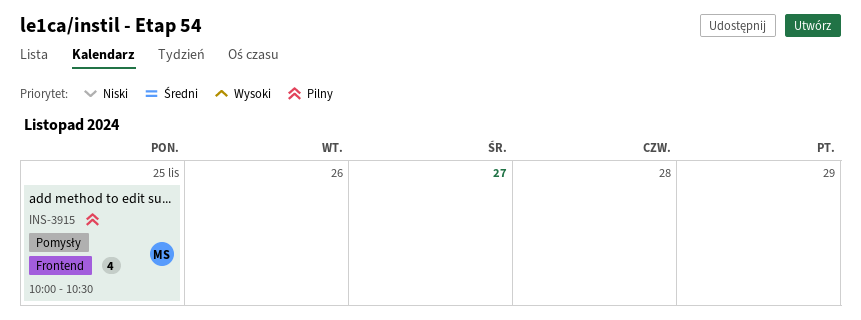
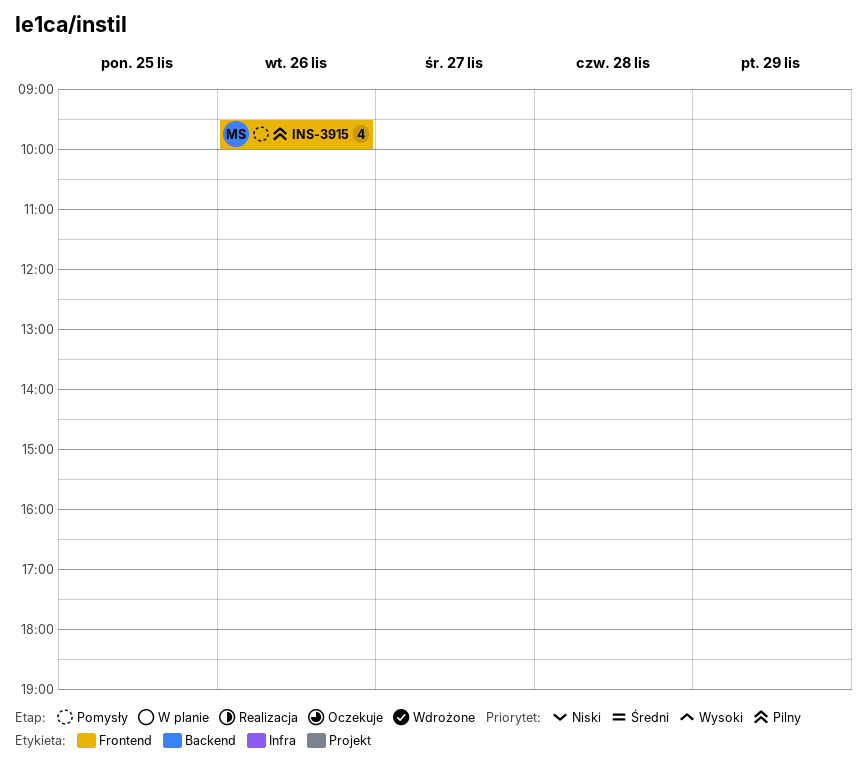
INS-3915, day: Nov 25 -> Nov 26
INS-3915, begins: 10:00 -> 09:30
INS-3915, ends: 10:30 -> 10:00

